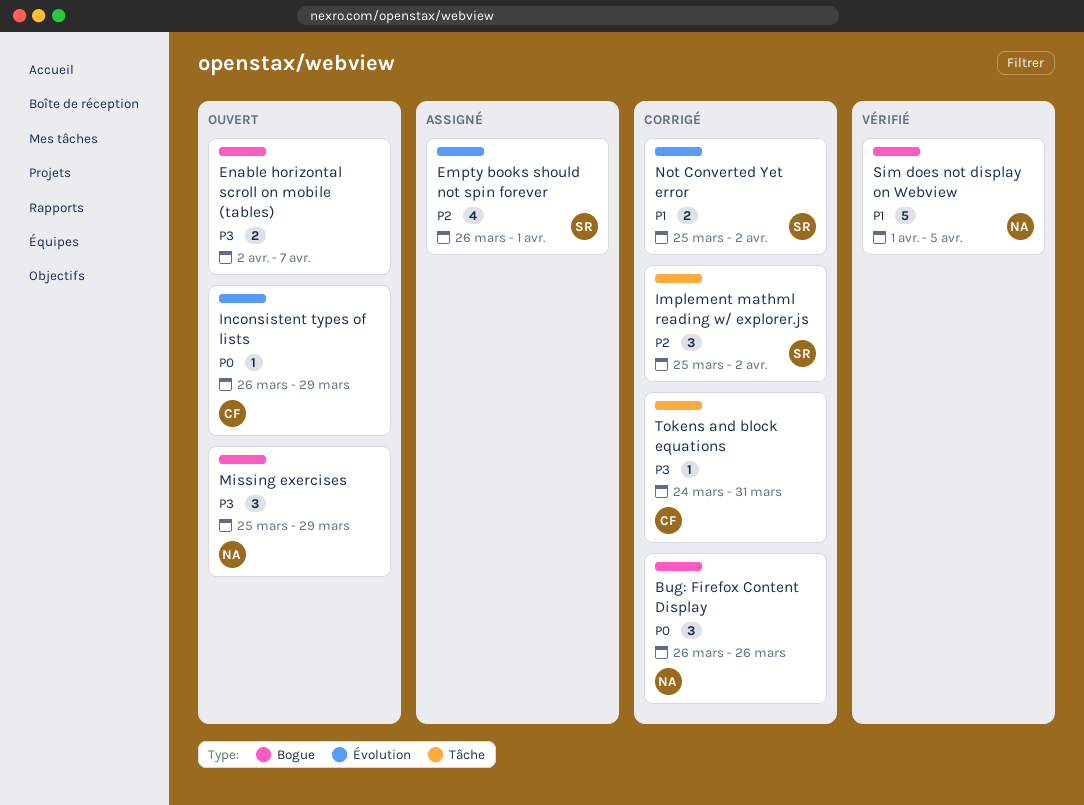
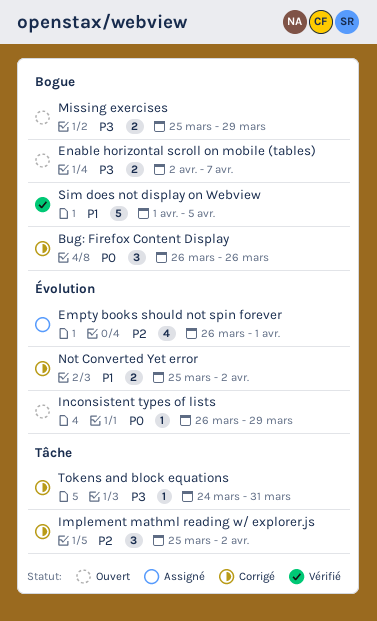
Missing exercises, estimate: 3 -> 2

